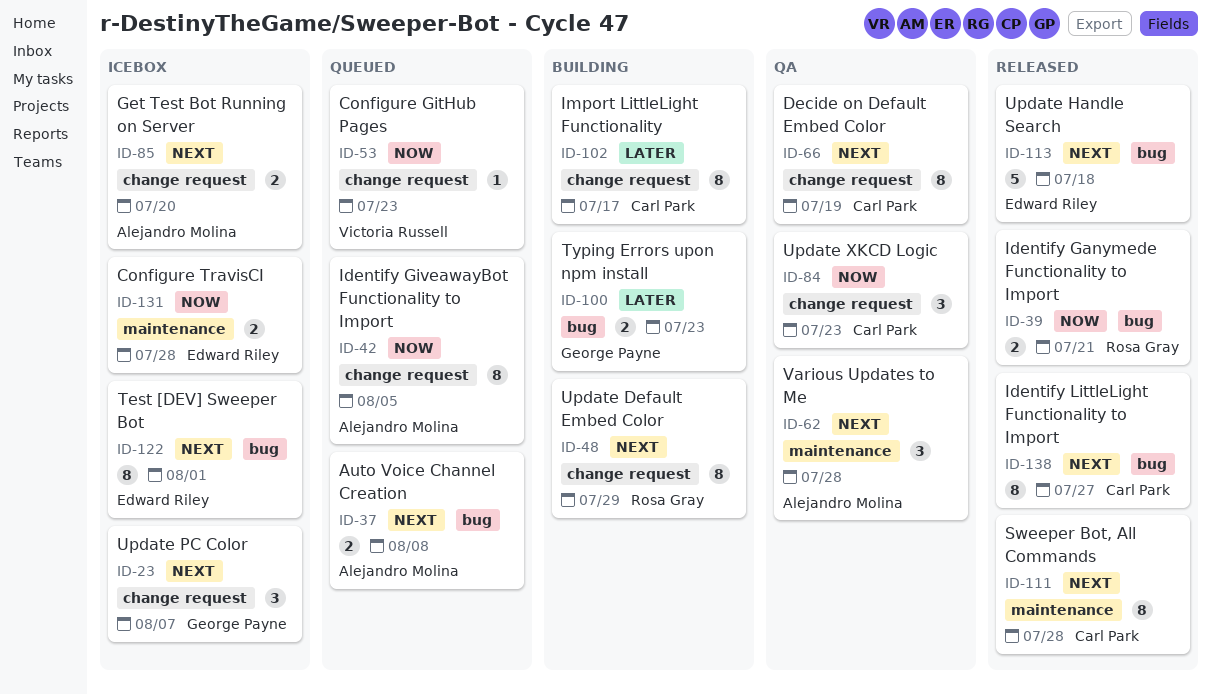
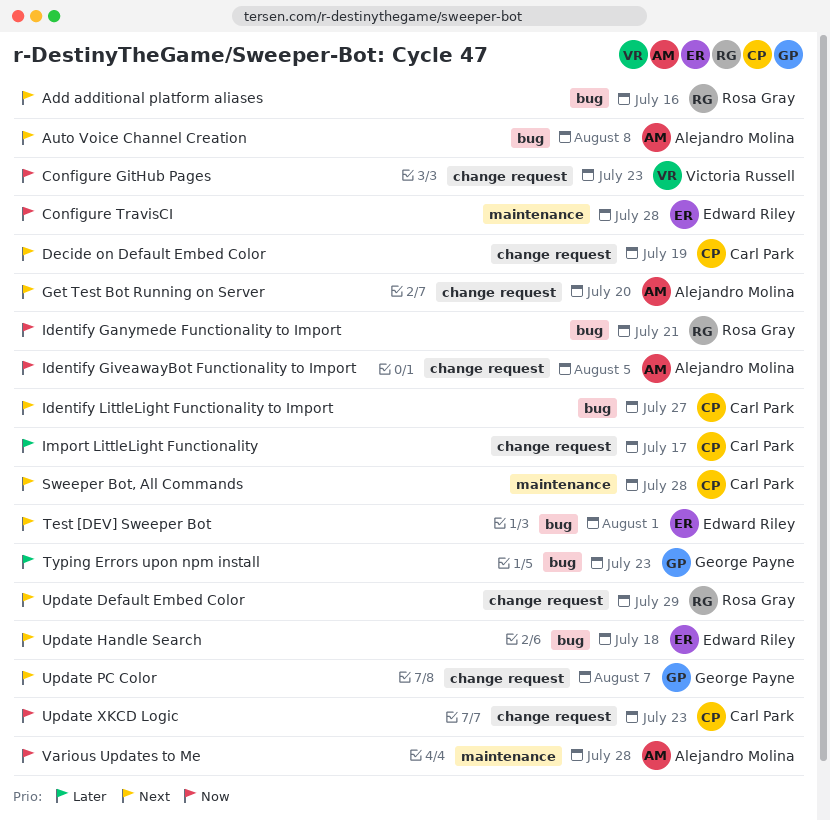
Add additional platform aliases: none -> present
Various Updates to Me, priority: Next -> Now

